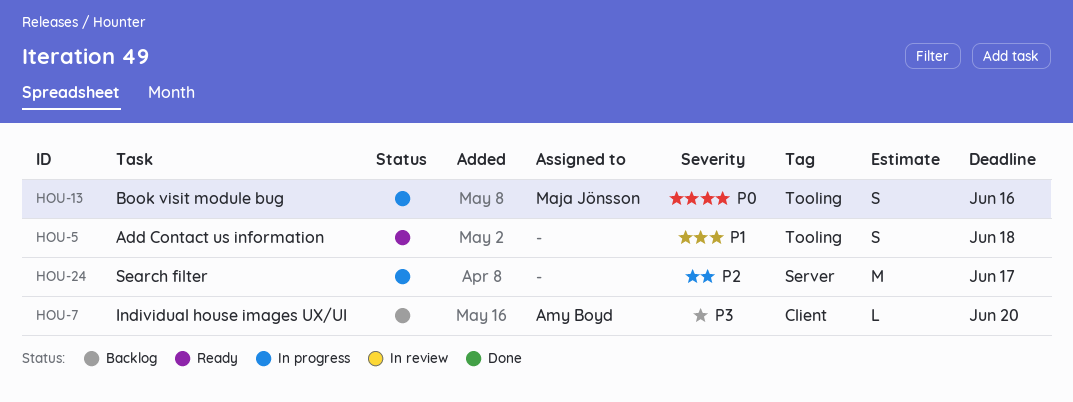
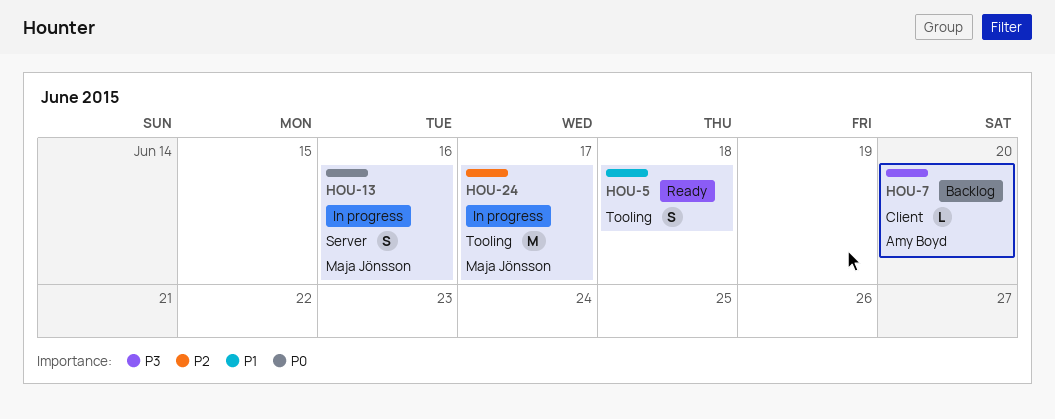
HOU-13, label: Tooling -> Server
HOU-24, owner: none -> Maja Jönsson
HOU-24, label: Server -> Tooling

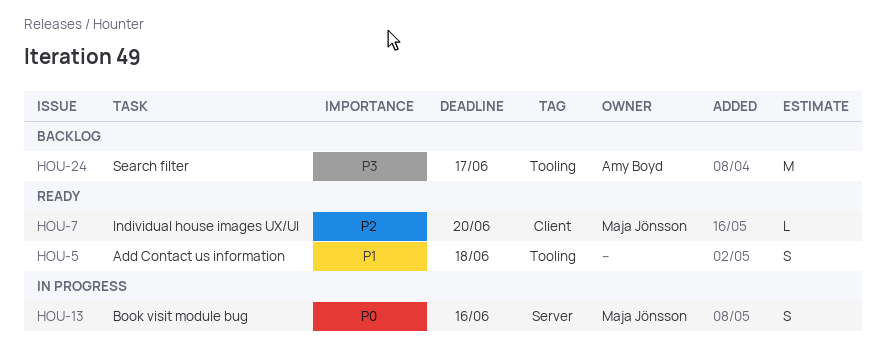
HOU-7, status: Backlog -> Ready
HOU-7, owner: Amy Boyd -> Maja Jönsson
HOU-7, priority: P3 -> P2
HOU-24, status: In progress -> Backlog
HOU-24, owner: Maja Jönsson -> Amy Boyd
HOU-24, priority: P2 -> P3

